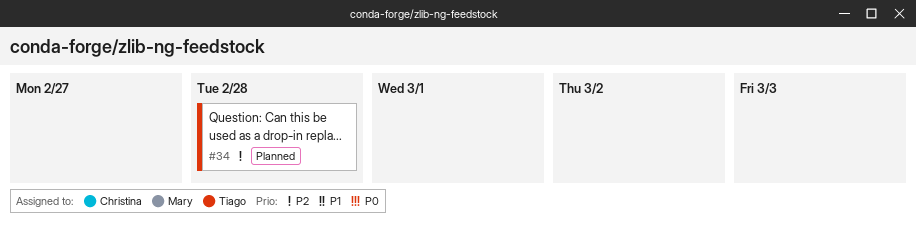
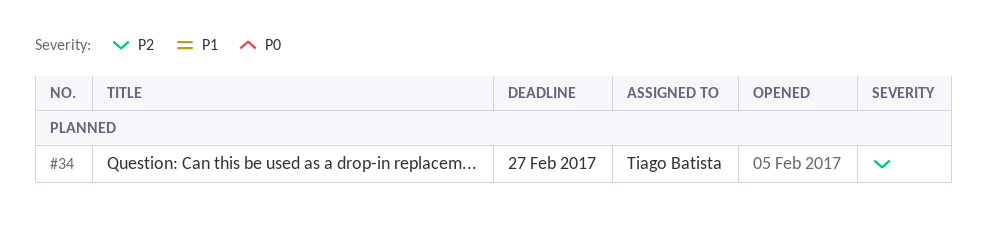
#34, due: Feb 28 -> Feb 27

